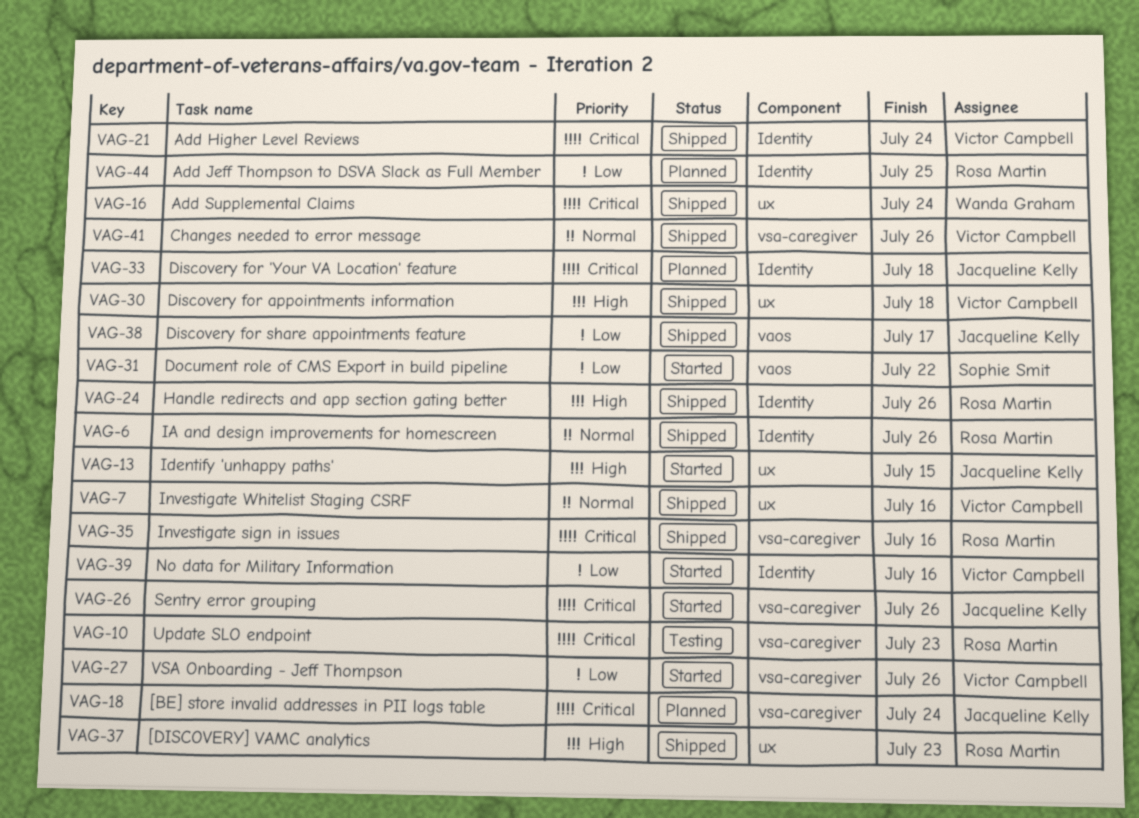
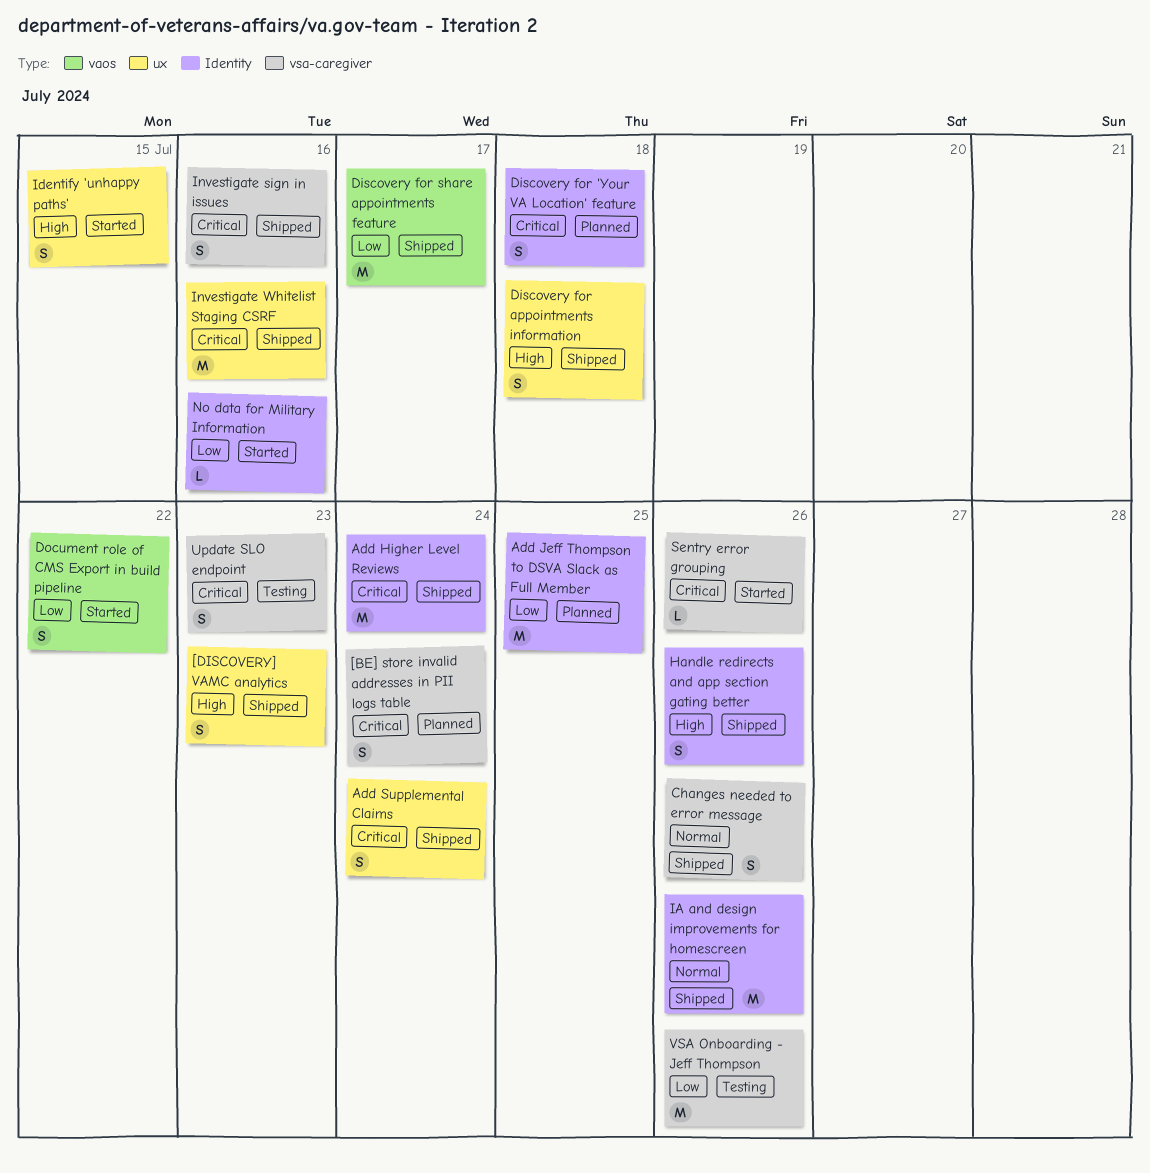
Investigate Whitelist Staging CSRF, priority: Normal -> Critical
VSA Onboarding - Jeff Thompson, status: Started -> Testing

